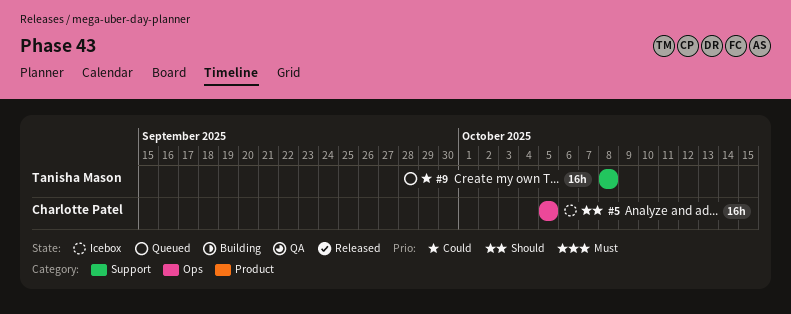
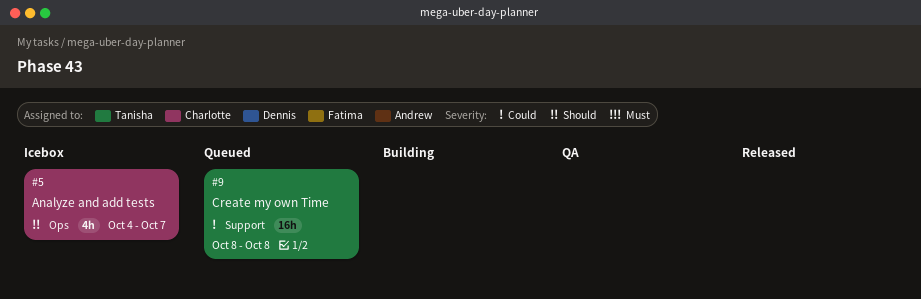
#5, estimate: 16h -> 4h
#5, start: Oct 5 -> Oct 4
#5, due: Oct 5 -> Oct 7

